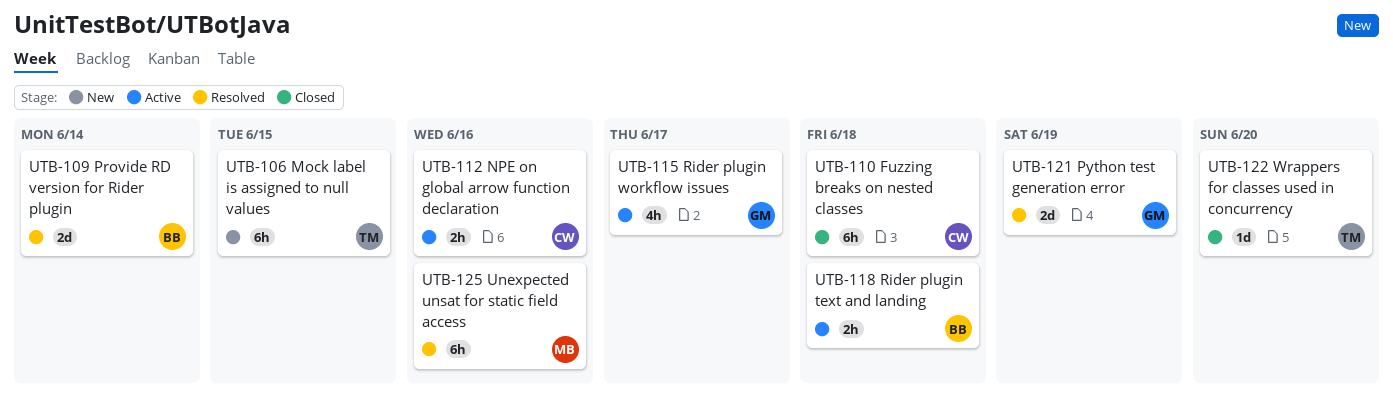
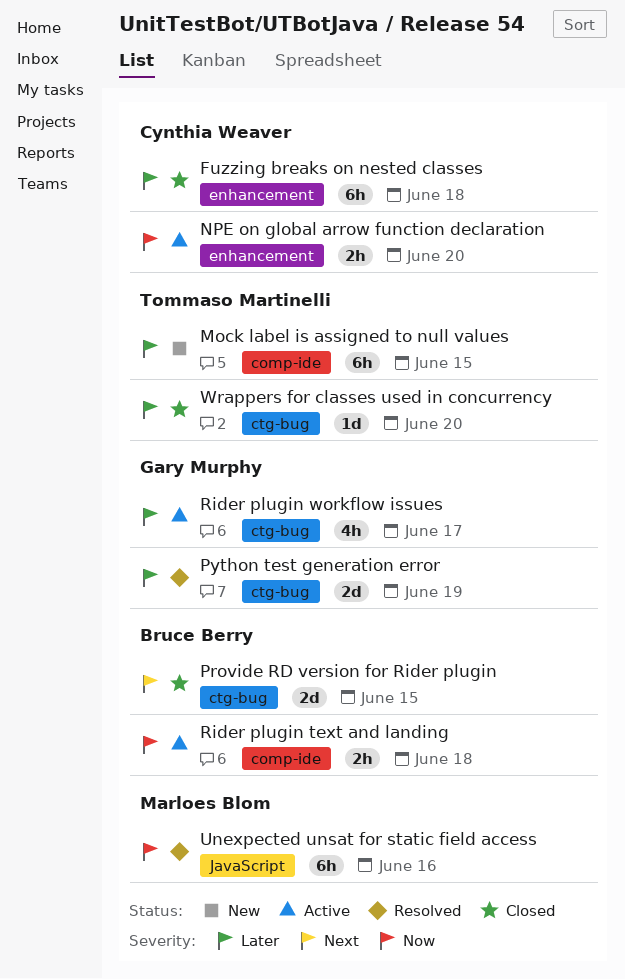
NPE on global arrow function declaration, due: Jun 16 -> Jun 20
Provide RD version for Rider plugin, status: Resolved -> Closed
Provide RD version for Rider plugin, due: Jun 14 -> Jun 15

